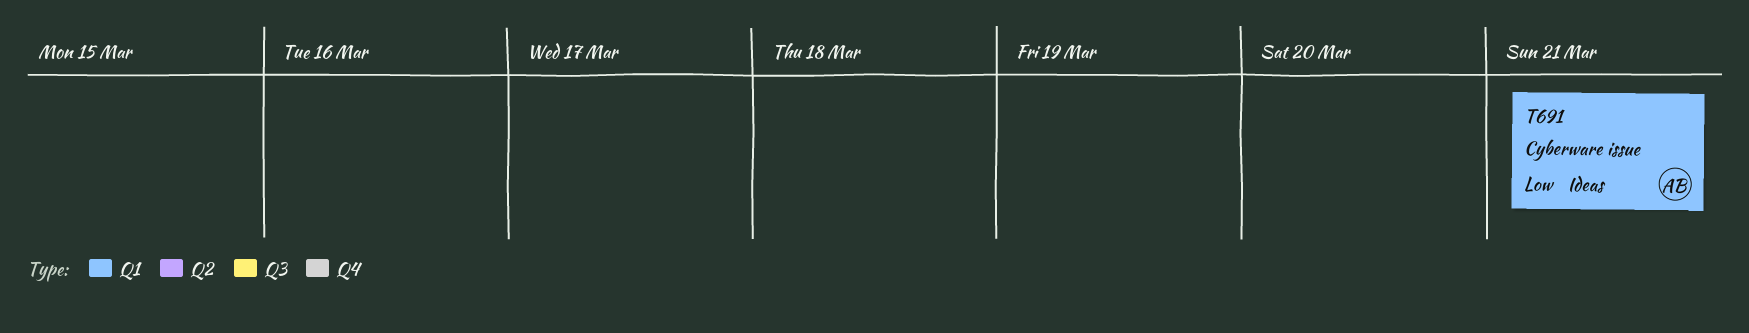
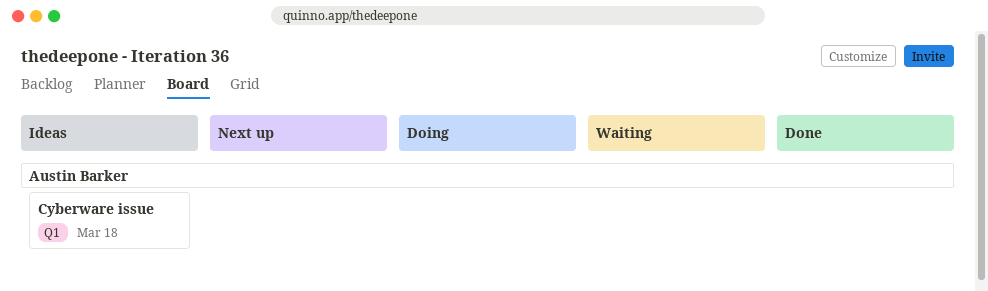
Cyberware issue, due: Mar 21 -> Mar 18

